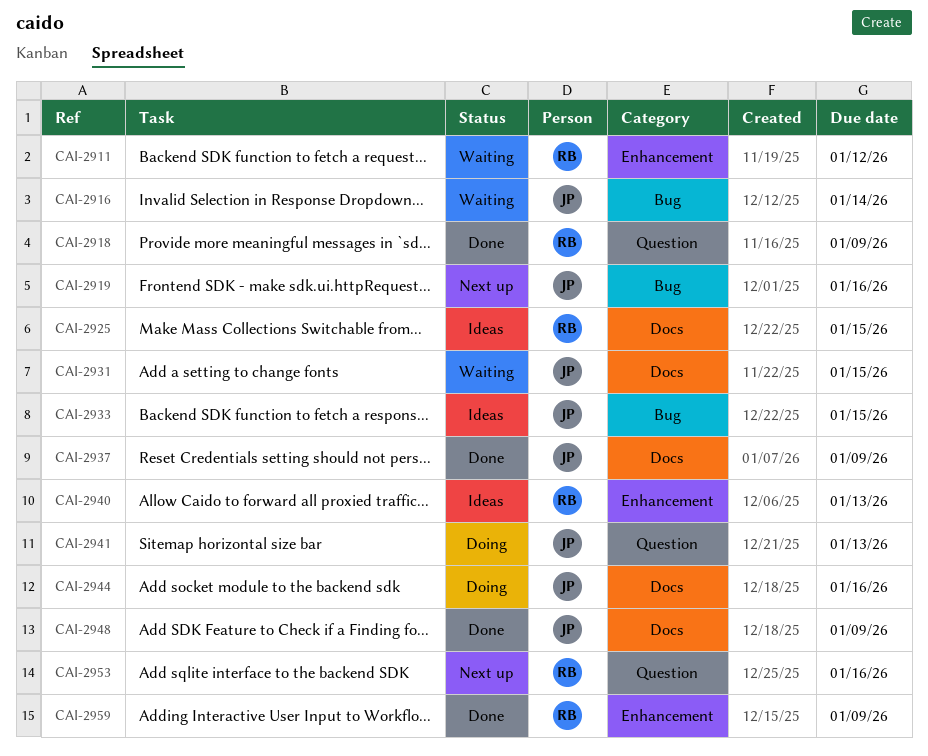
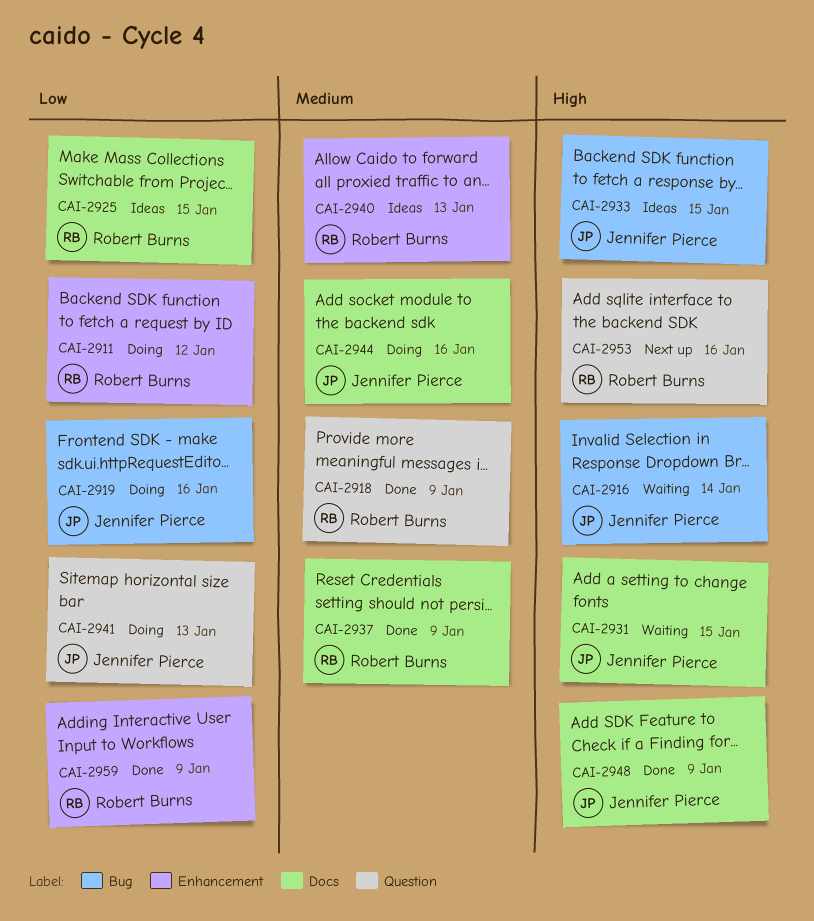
CAI-2911, status: Waiting -> Doing
CAI-2919, status: Next up -> Doing
CAI-2937, owner: Jennifer Pierce -> Robert Burns

